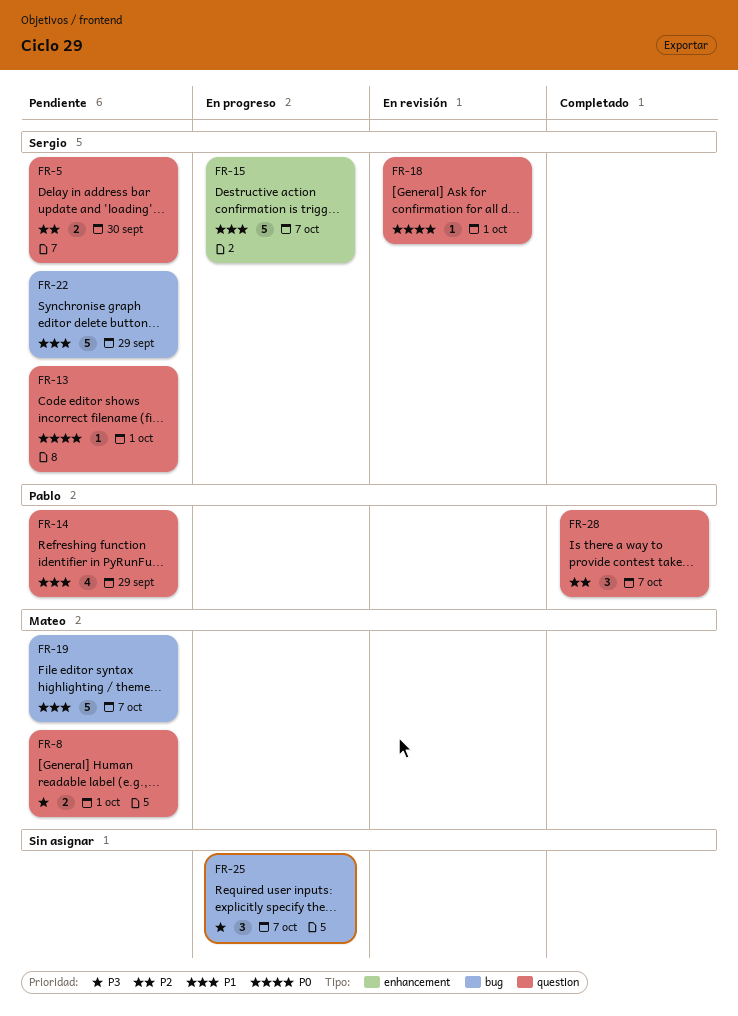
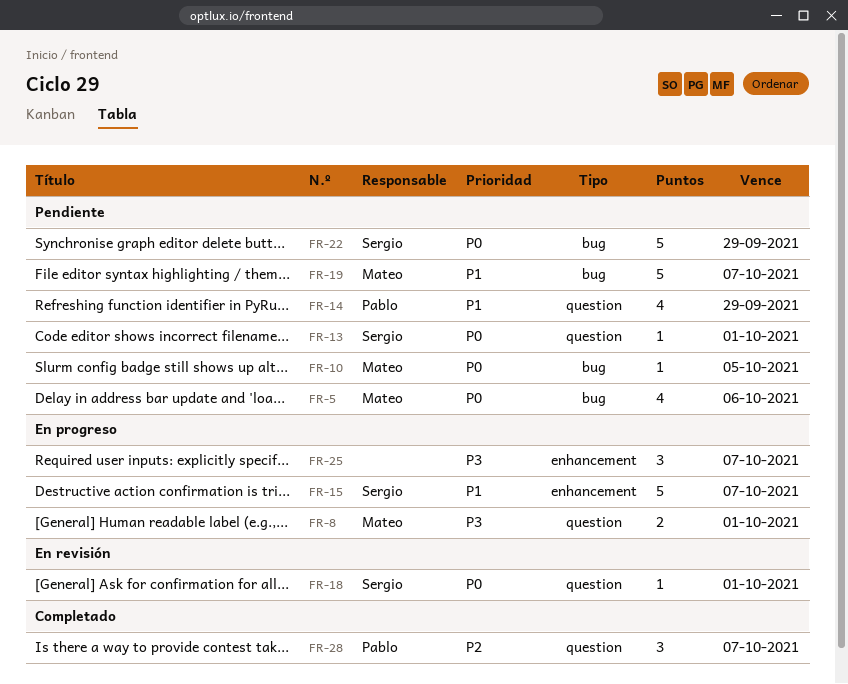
FR-5, owner: Sergio -> Mateo
FR-5, priority: P2 -> P0
FR-5, label: question -> bug
FR-5, estimate: 2 -> 4
FR-5, due: Sep 30 -> Oct 6
FR-8, status: Pendiente -> En progreso
FR-10: none -> present
FR-22, priority: P1 -> P0
FR-25, label: bug -> enhancement

